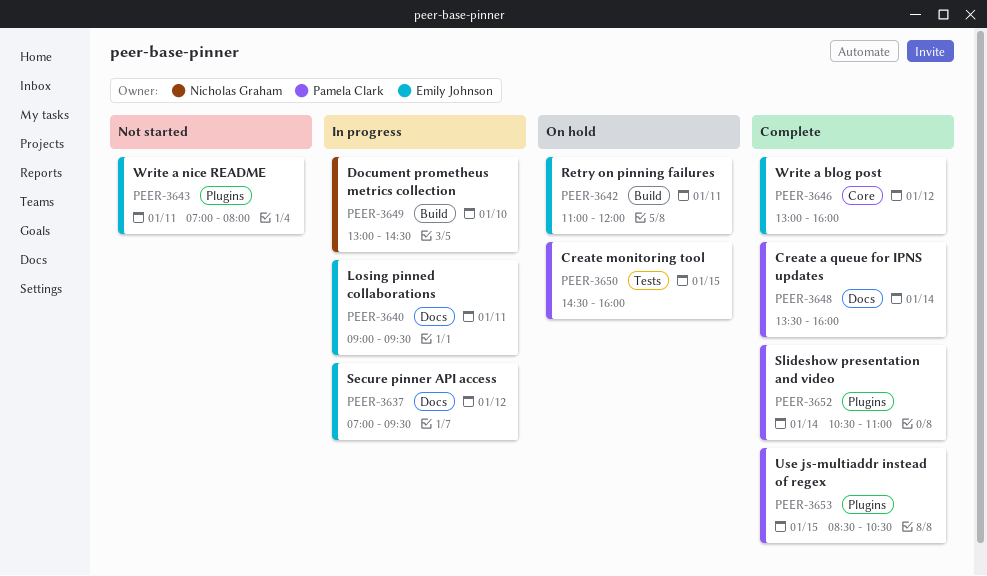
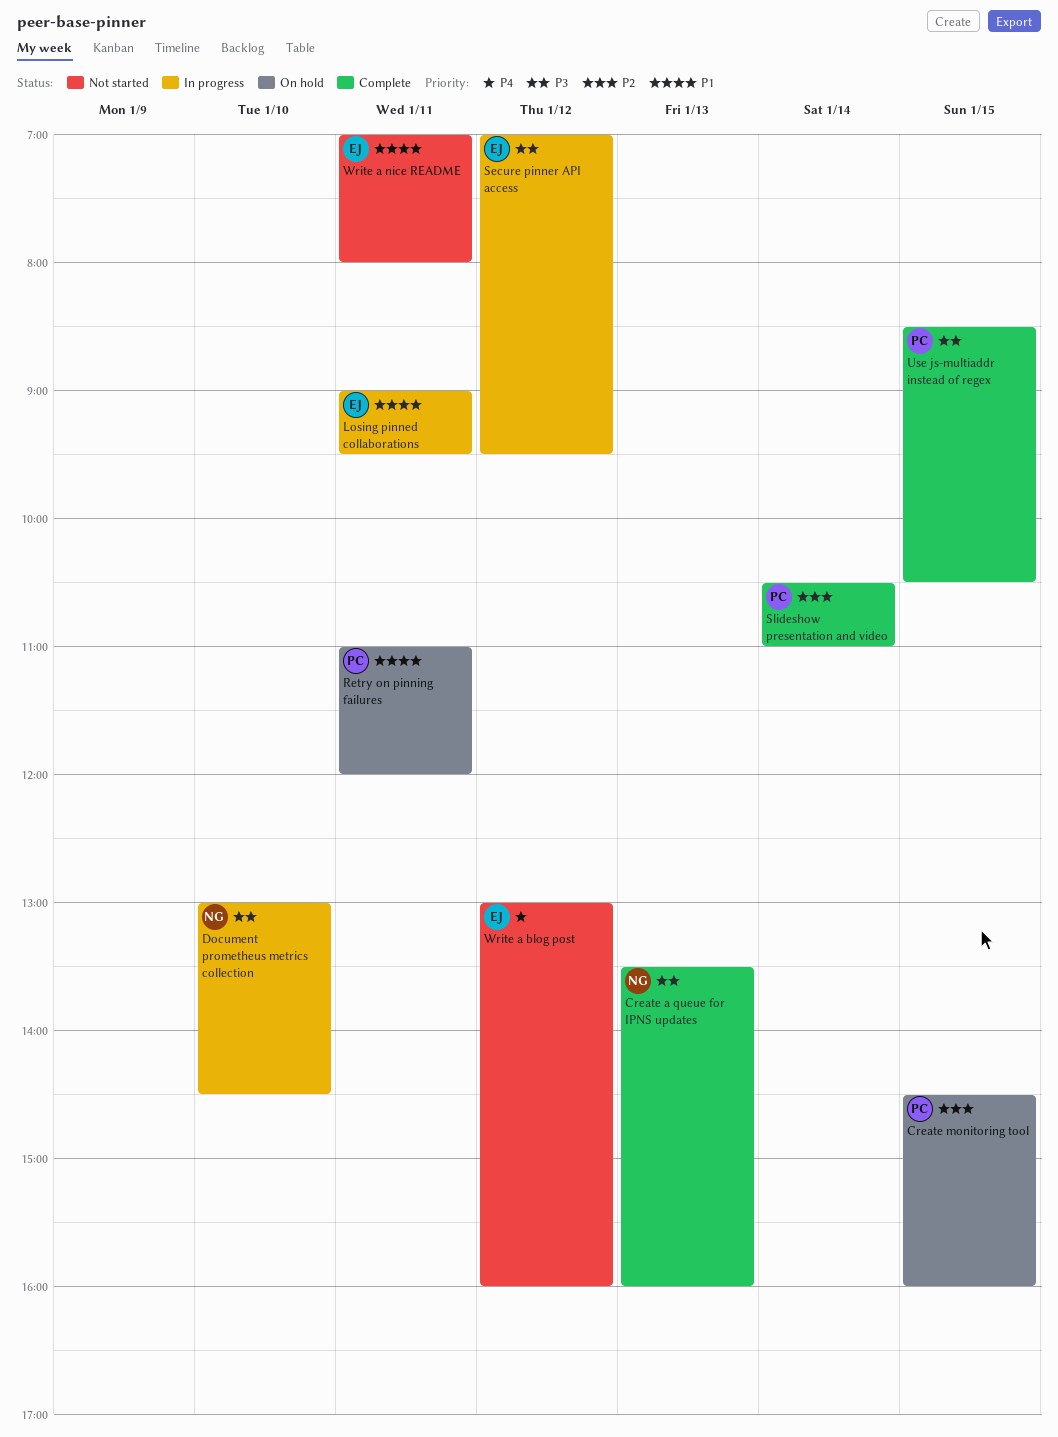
Create a queue for IPNS updates, owner: Pamela Clark -> Nicholas Graham
Create a queue for IPNS updates, day: Jan 14 -> Jan 13
Retry on pinning failures, owner: Emily Johnson -> Pamela Clark
Write a blog post, status: Complete -> Not started

